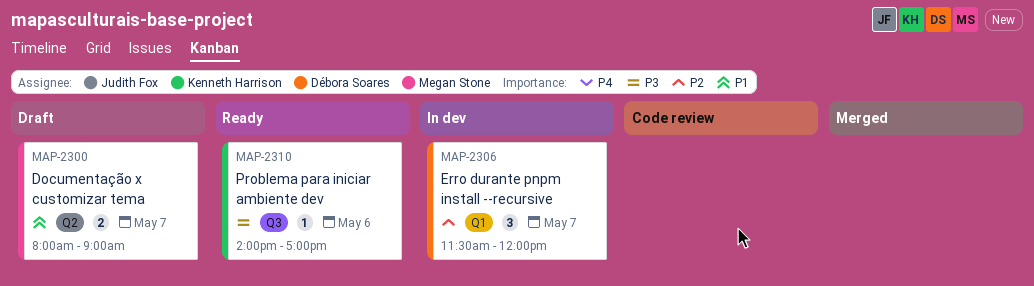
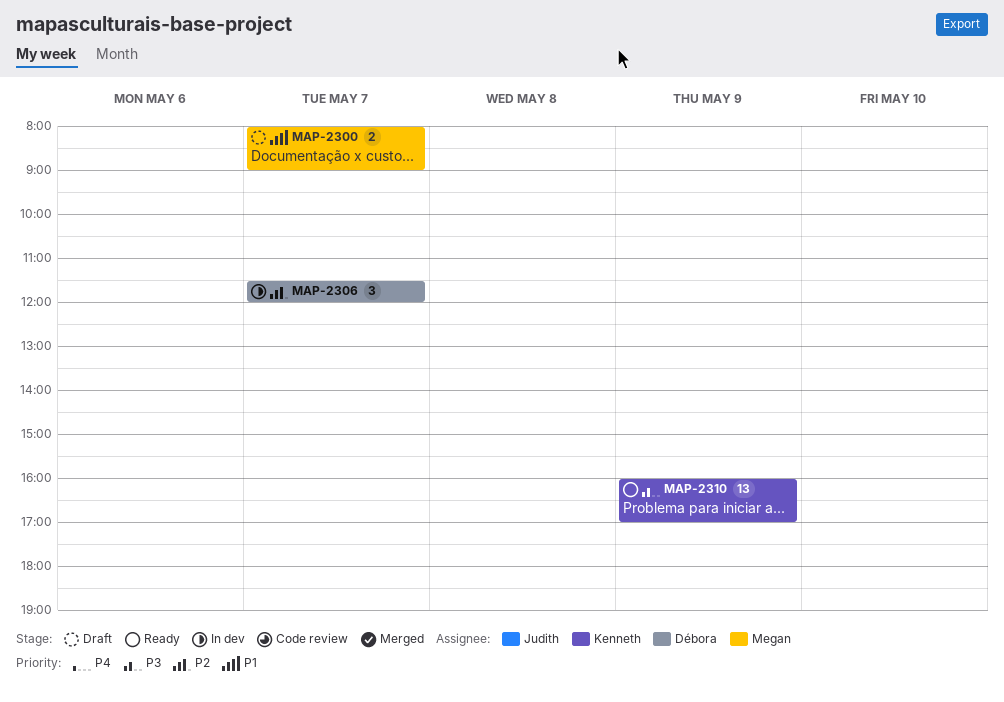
MAP-2310, estimate: 1 -> 13
MAP-2310, day: May 6 -> May 9
MAP-2310, begins: 14:00 -> 16:00

